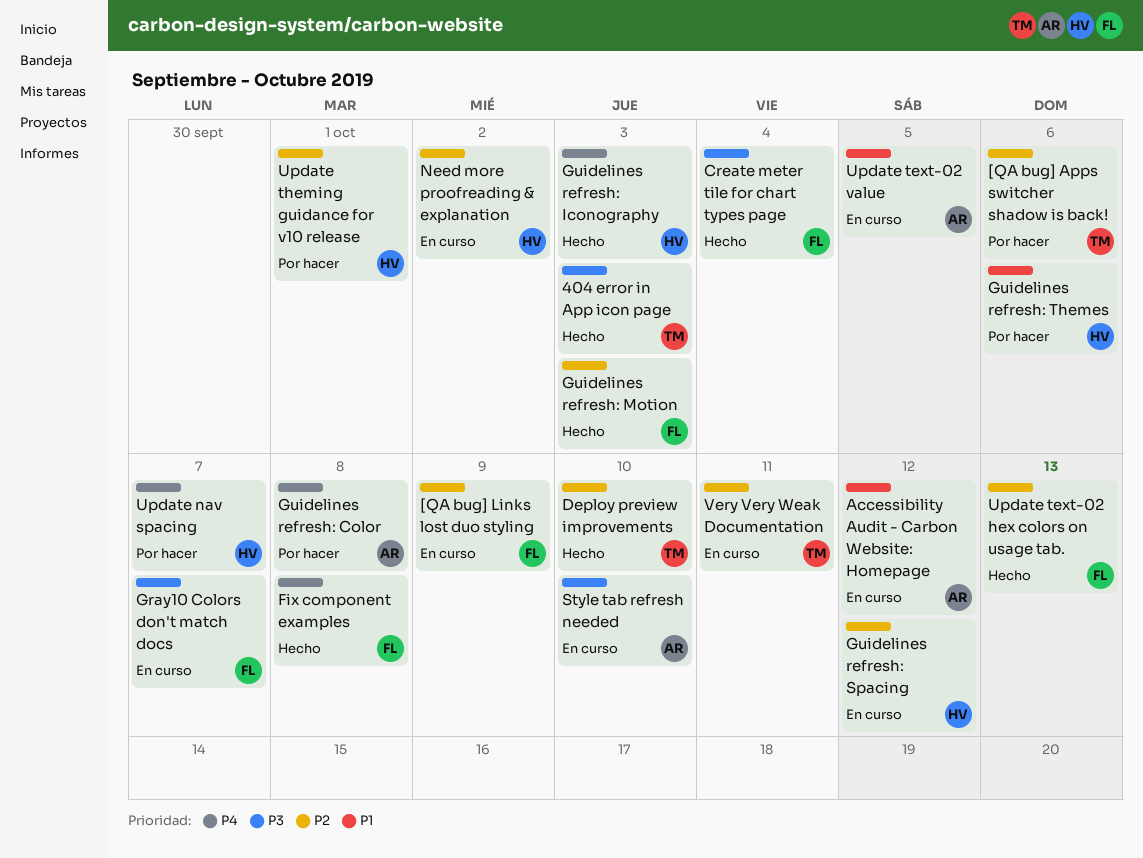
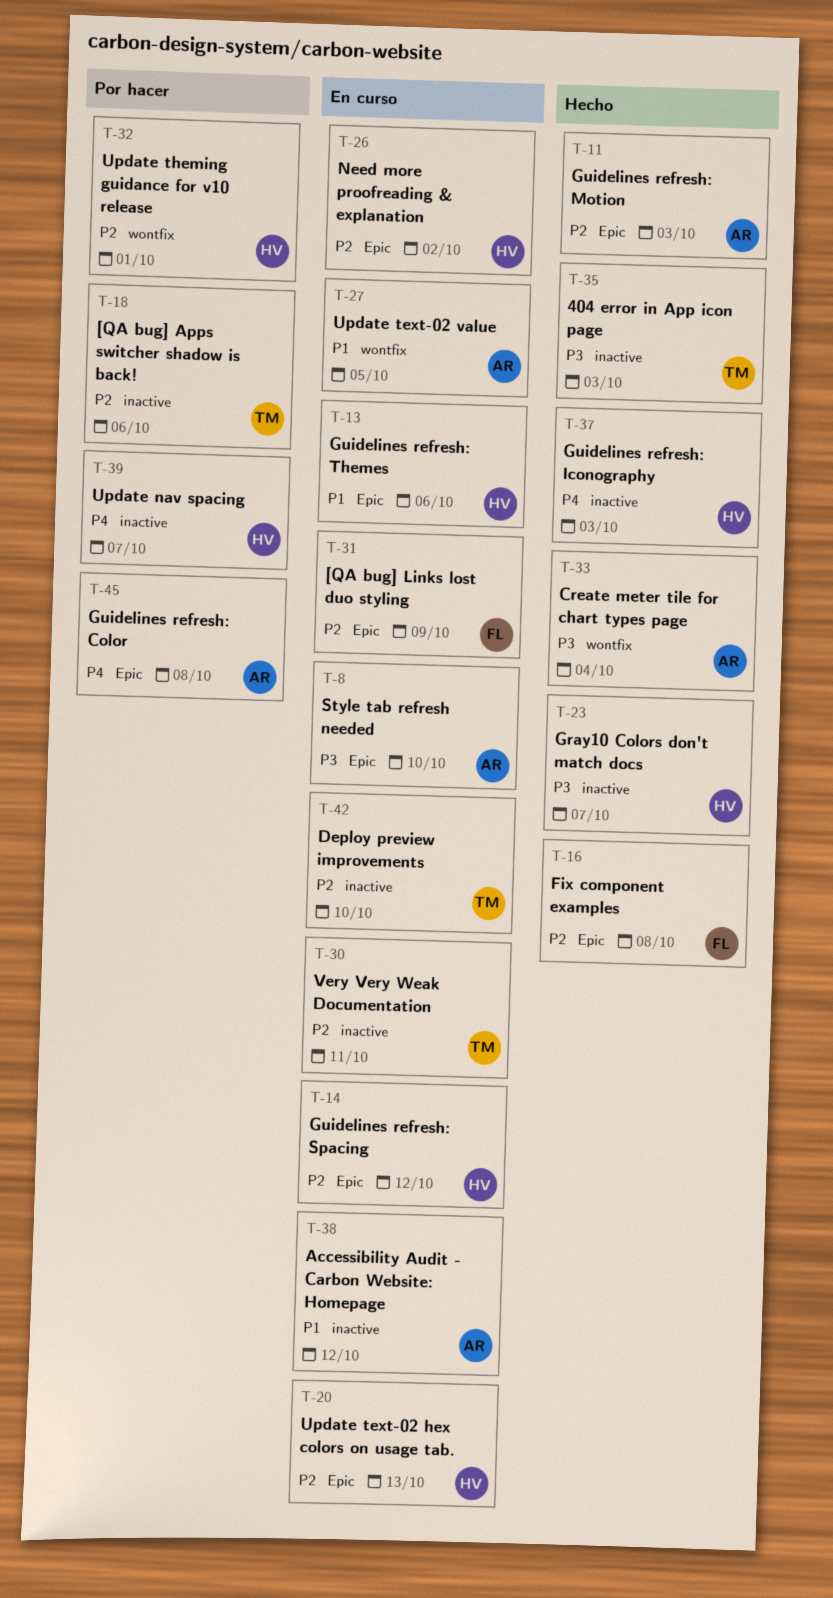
Create meter tile for chart types page, owner: FL -> AR
Deploy preview improvements, status: Hecho -> En curso
Fix component examples, priority: P4 -> P2
Gray10 Colors don't match docs, status: En curso -> Hecho
Gray10 Colors don't match docs, owner: FL -> HV
Guidelines refresh: Motion, owner: FL -> AR
Guidelines refresh: Themes, status: Por hacer -> En curso
Update text-02 hex colors on usage tab., status: Hecho -> En curso
Update text-02 hex colors on usage tab., owner: FL -> HV

